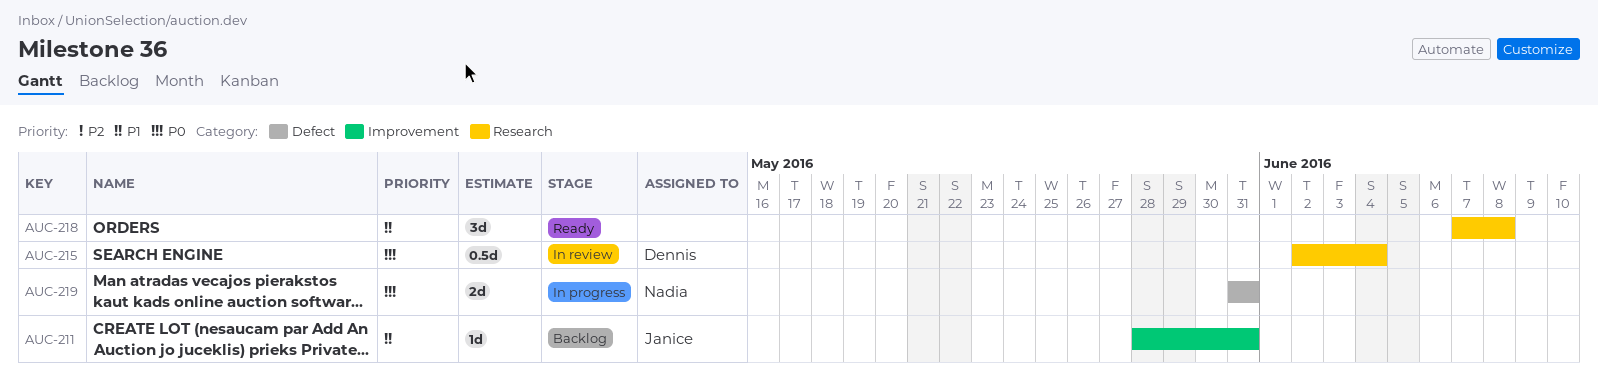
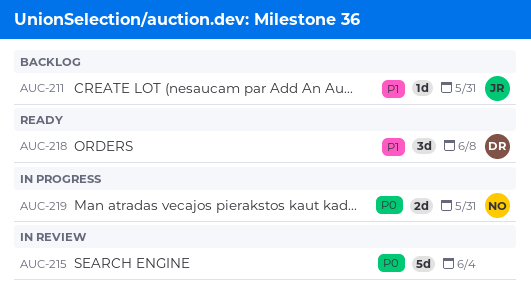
AUC-215, owner: Dennis -> none
AUC-215, estimate: 0.5d -> 5d
AUC-218, owner: none -> Dennis

